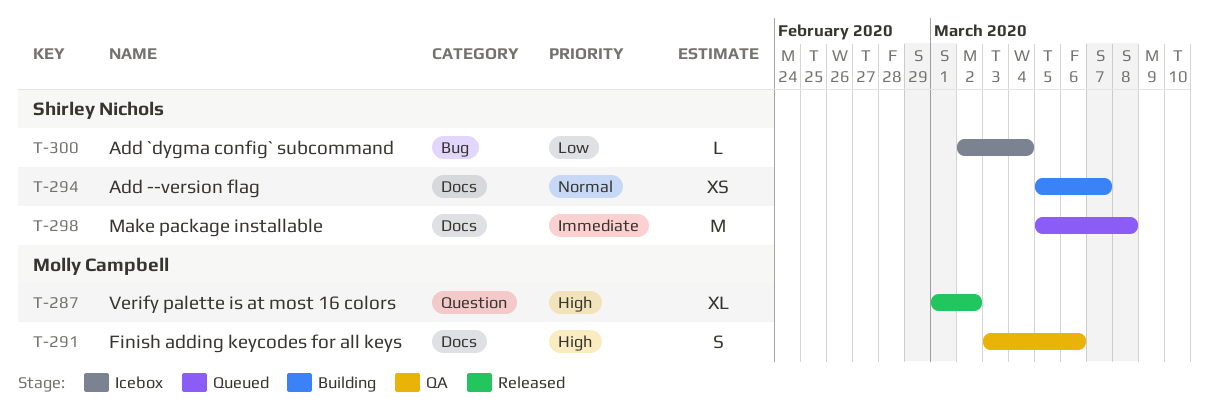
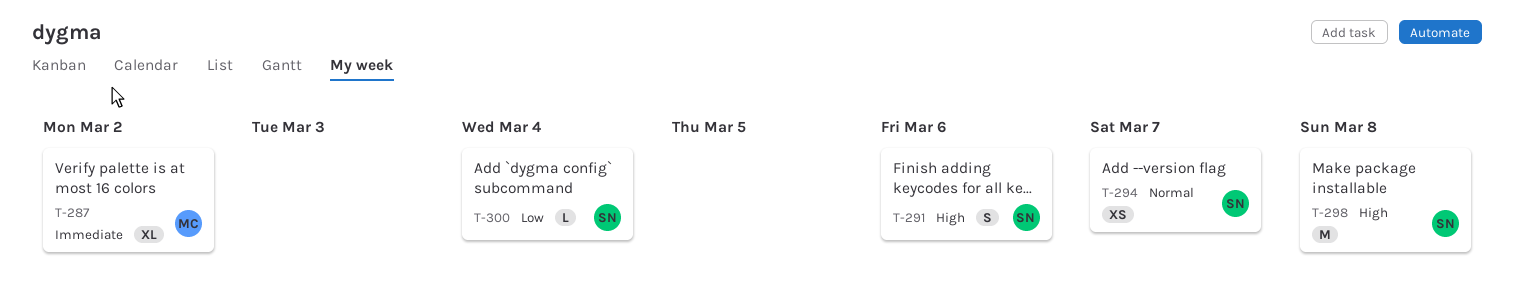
T-287, priority: High -> Immediate
T-291, owner: Molly Campbell -> Shirley Nichols
T-298, priority: Immediate -> High

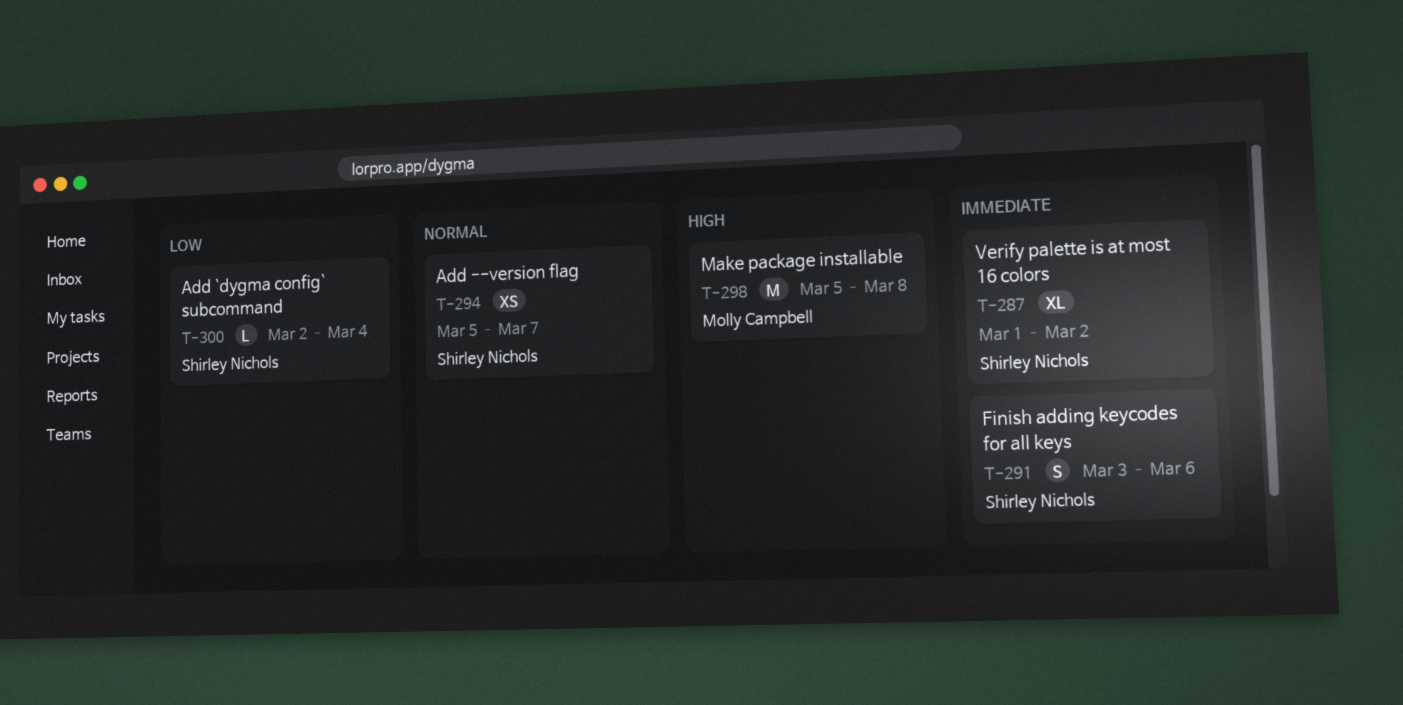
T-287, owner: Molly Campbell -> Shirley Nichols
T-291, priority: High -> Immediate
T-298, owner: Shirley Nichols -> Molly Campbell

